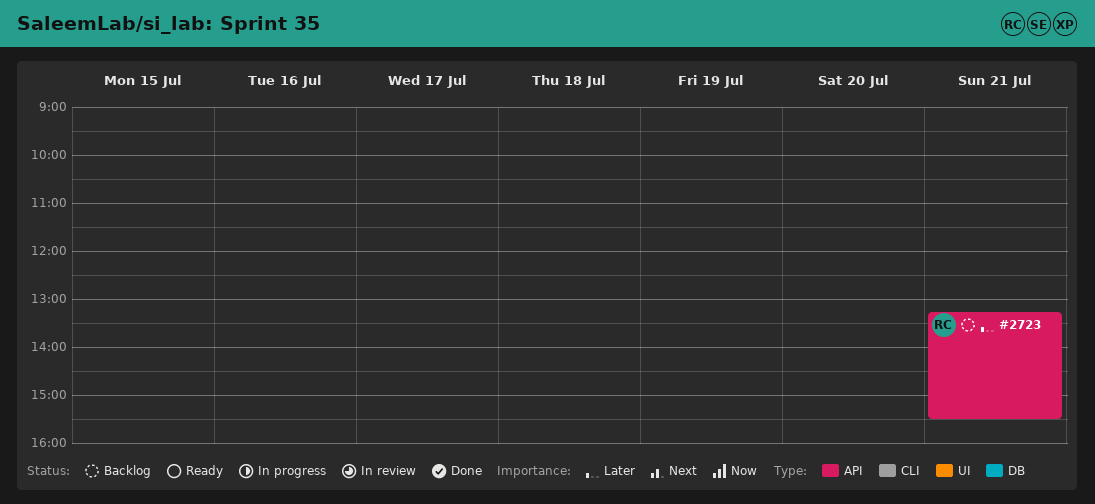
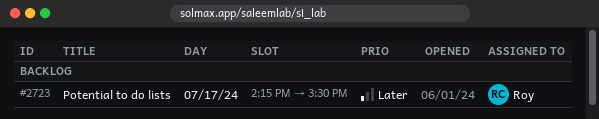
#2723, day: Jul 21 -> Jul 17
#2723, begins: 13:15 -> 14:15

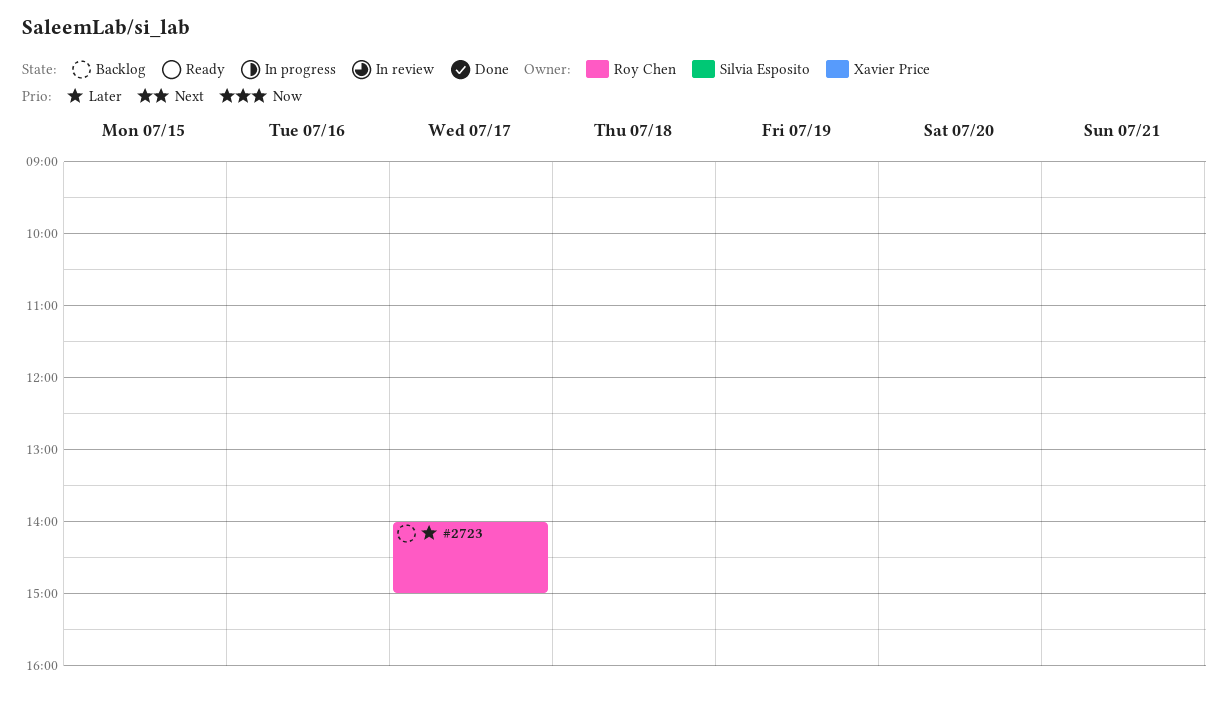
#2723, begins: 14:15 -> 14:00
#2723, ends: 15:30 -> 15:00

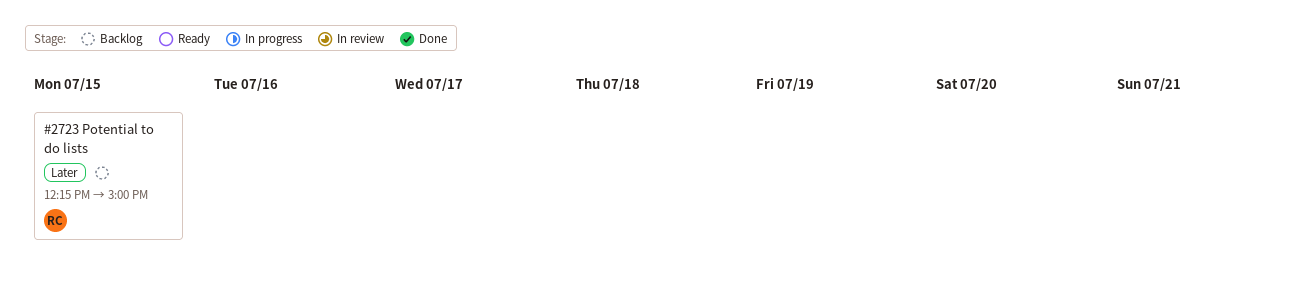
#2723, day: Jul 17 -> Jul 15
#2723, begins: 14:00 -> 12:15

